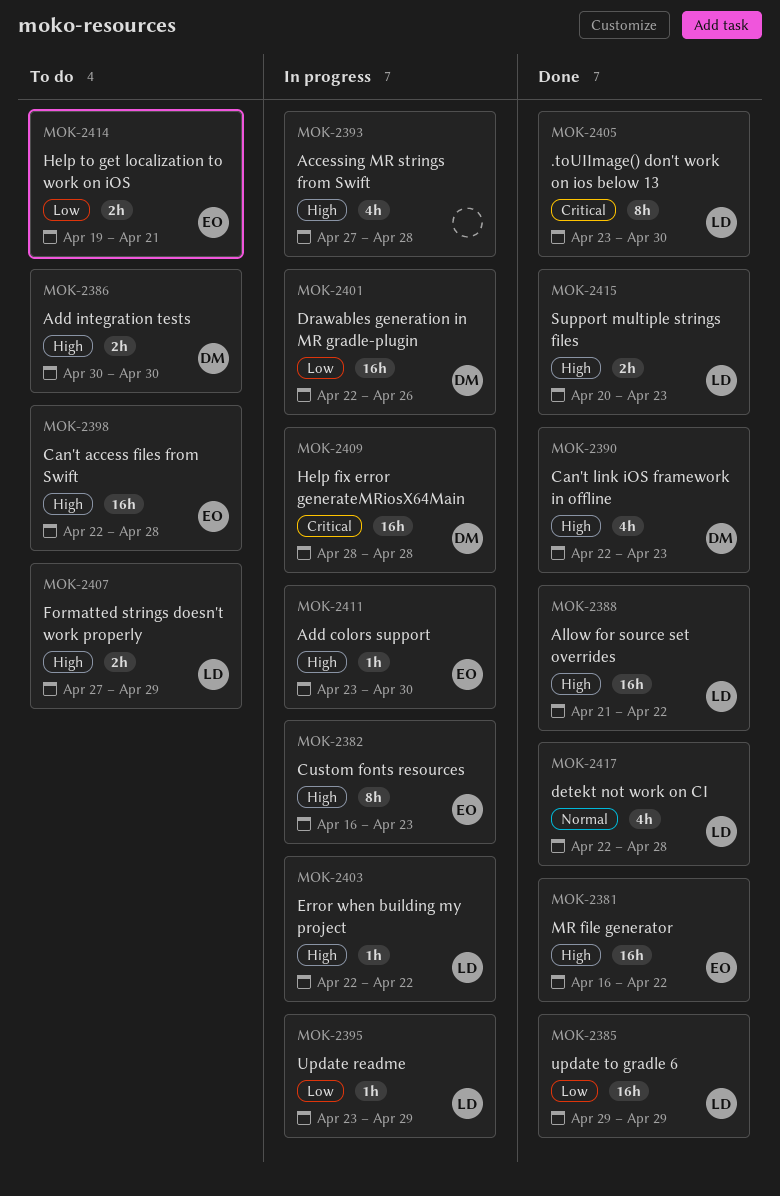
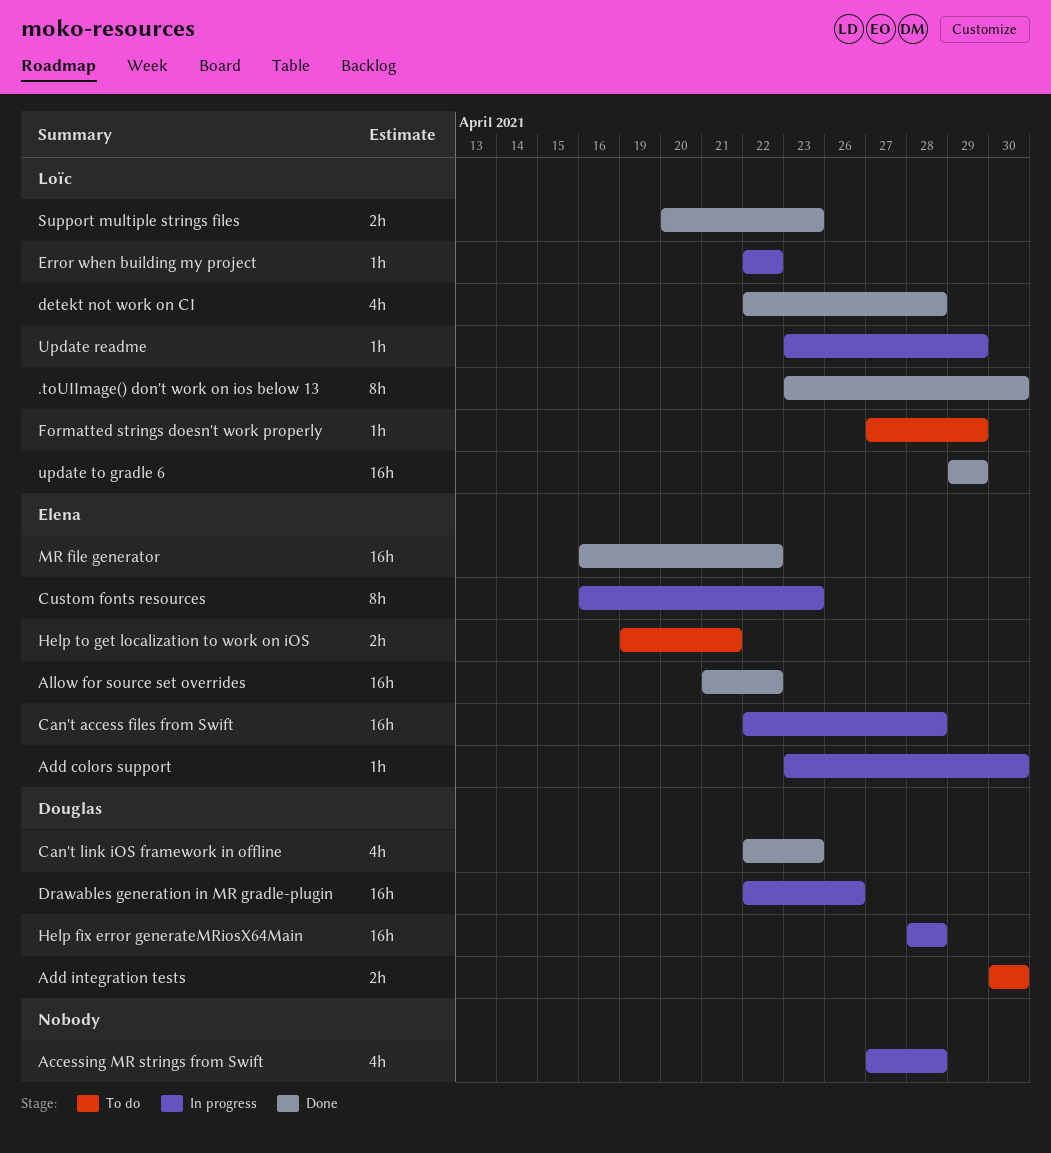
Allow for source set overrides, owner: Loïc -> Elena
Can't access files from Swift, status: To do -> In progress
Formatted strings doesn't work properly, estimate: 2h -> 1h

